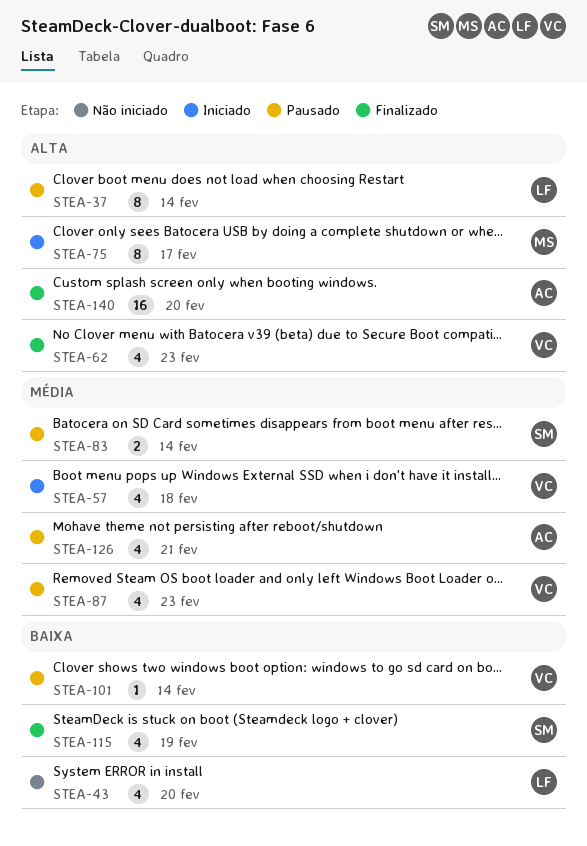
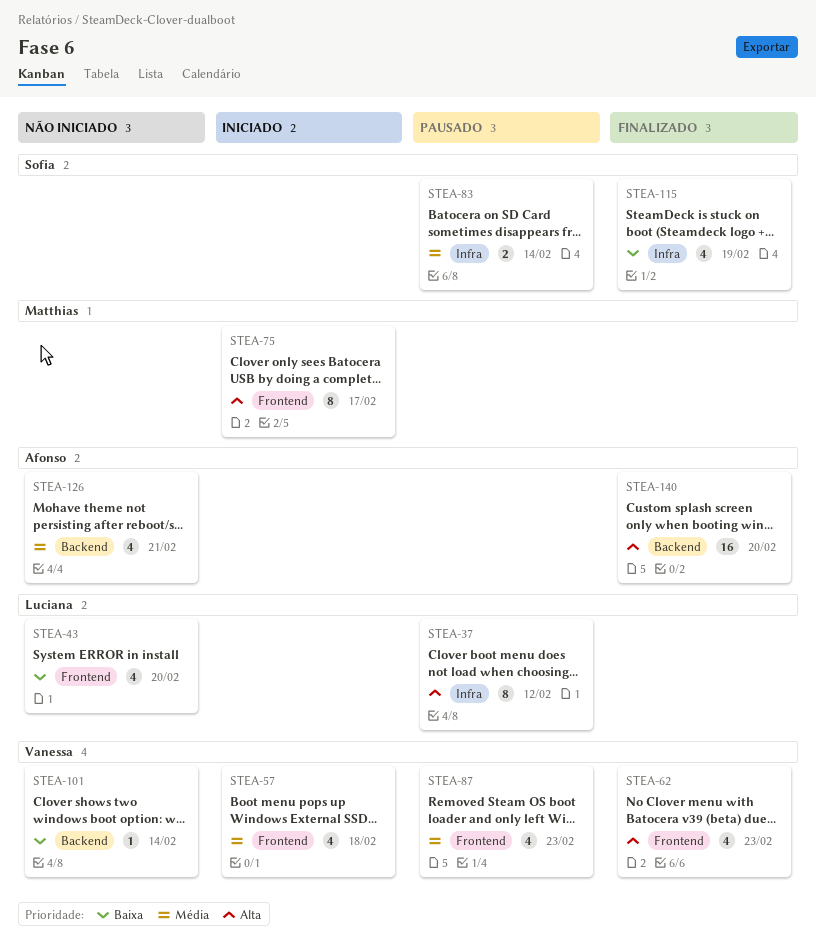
STEA-37, due: Feb 14 -> Feb 12
STEA-101, status: Pausado -> Não iniciado
STEA-126, status: Pausado -> Não iniciado

